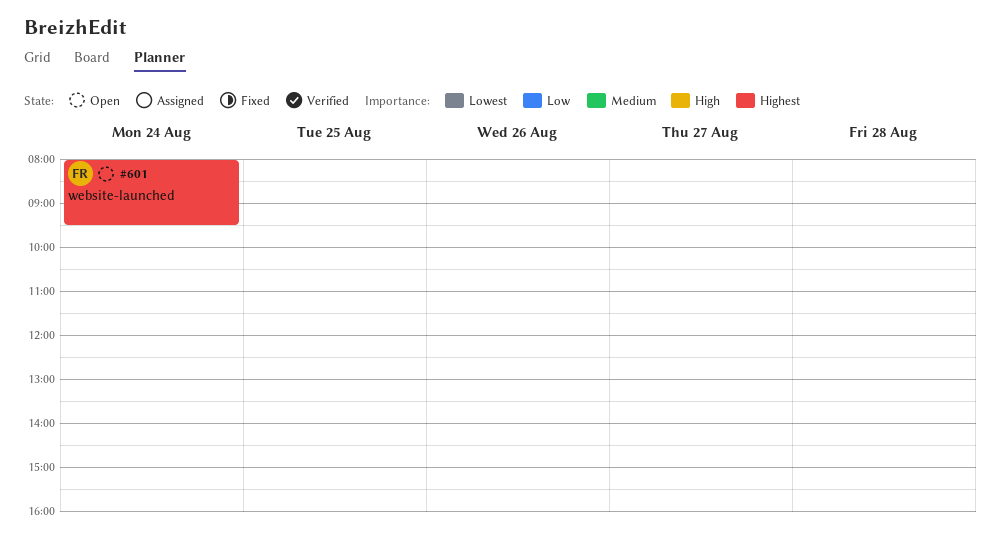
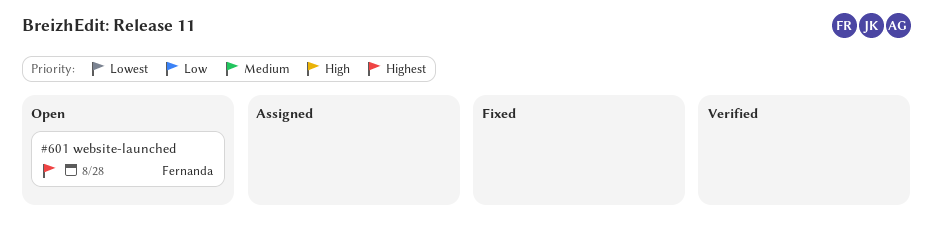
#601, day: Aug 24 -> Aug 28

